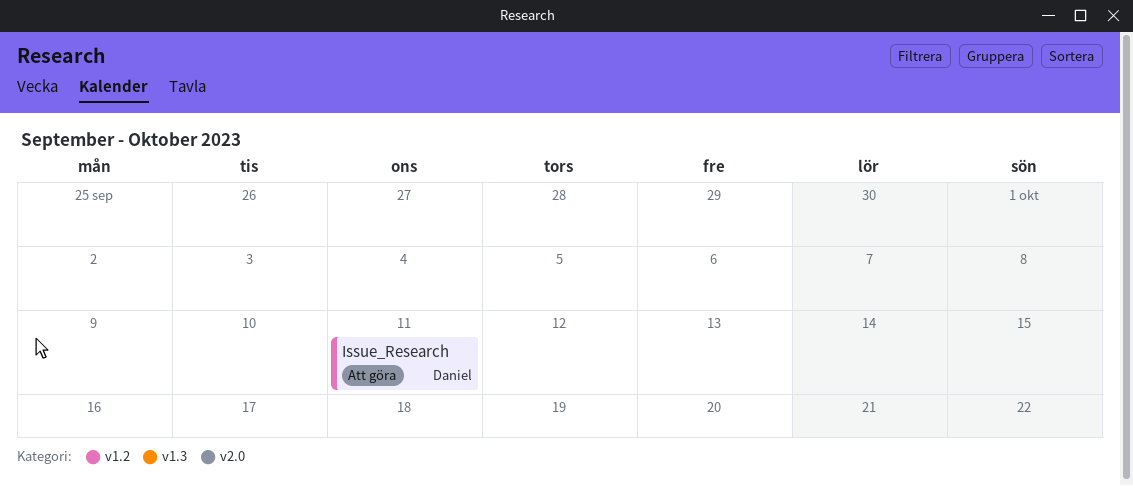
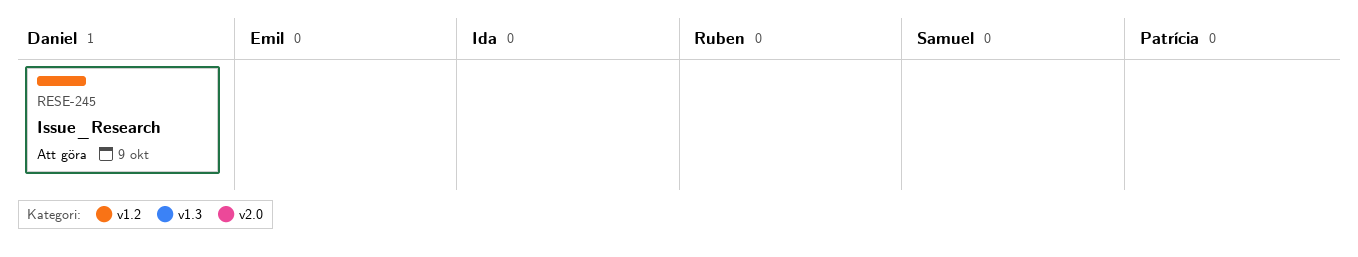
Issue_Research, due: Oct 11 -> Oct 9

